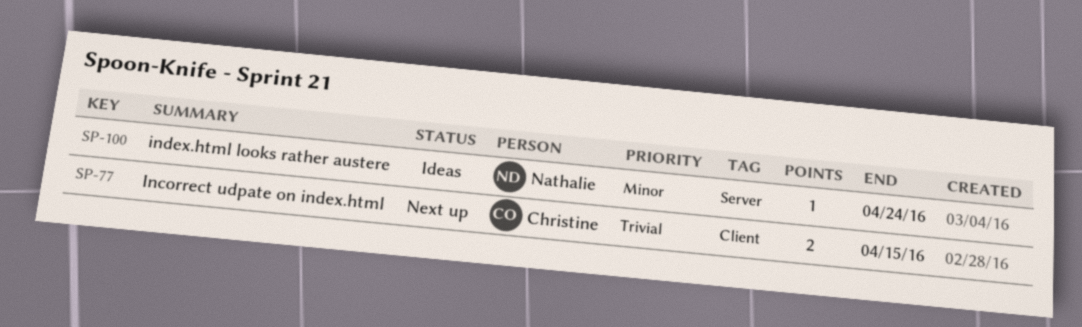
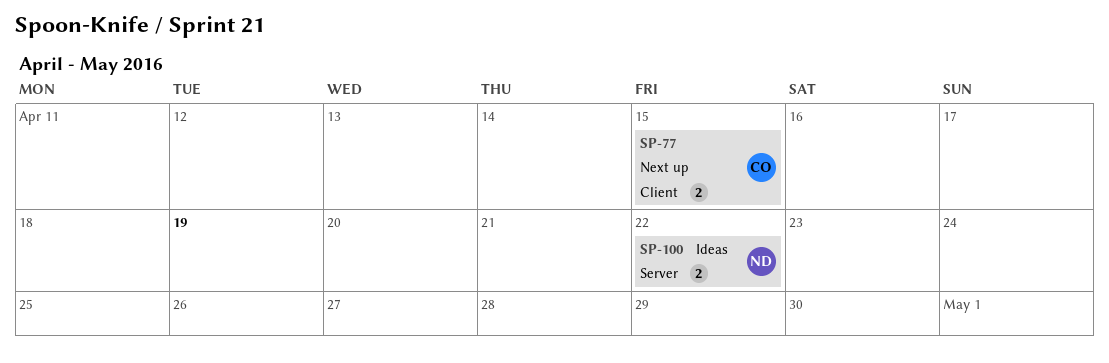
SP-100, estimate: 1 -> 2
SP-100, due: Apr 24 -> Apr 22

